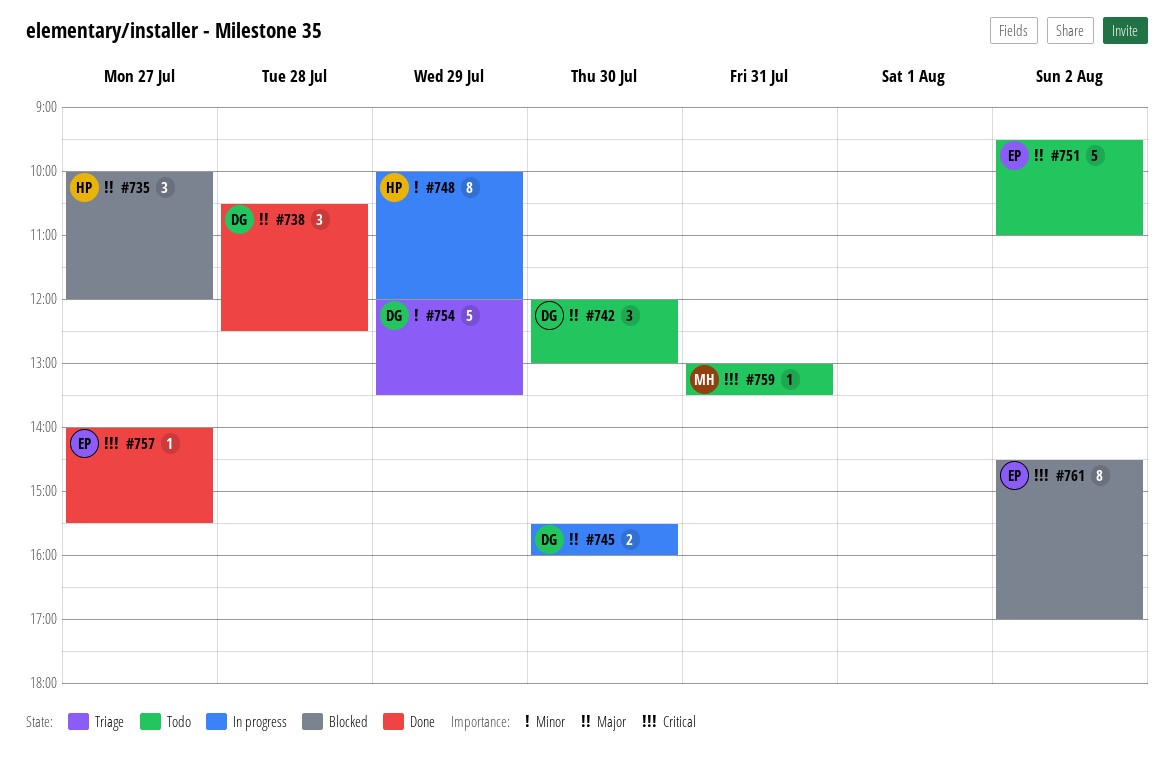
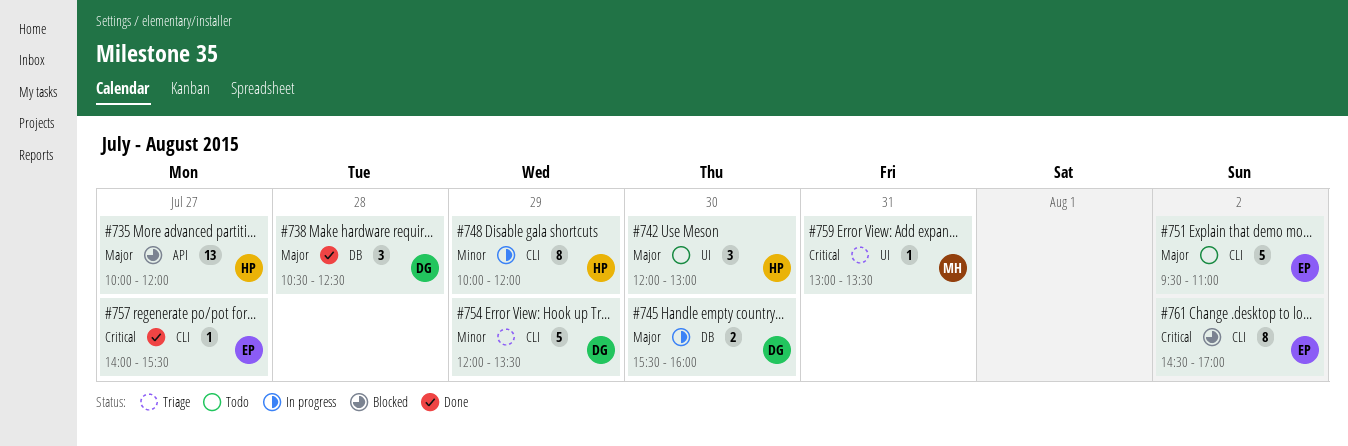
#735, estimate: 3 -> 13
#742, owner: DG -> HP
#759, status: Todo -> Triage

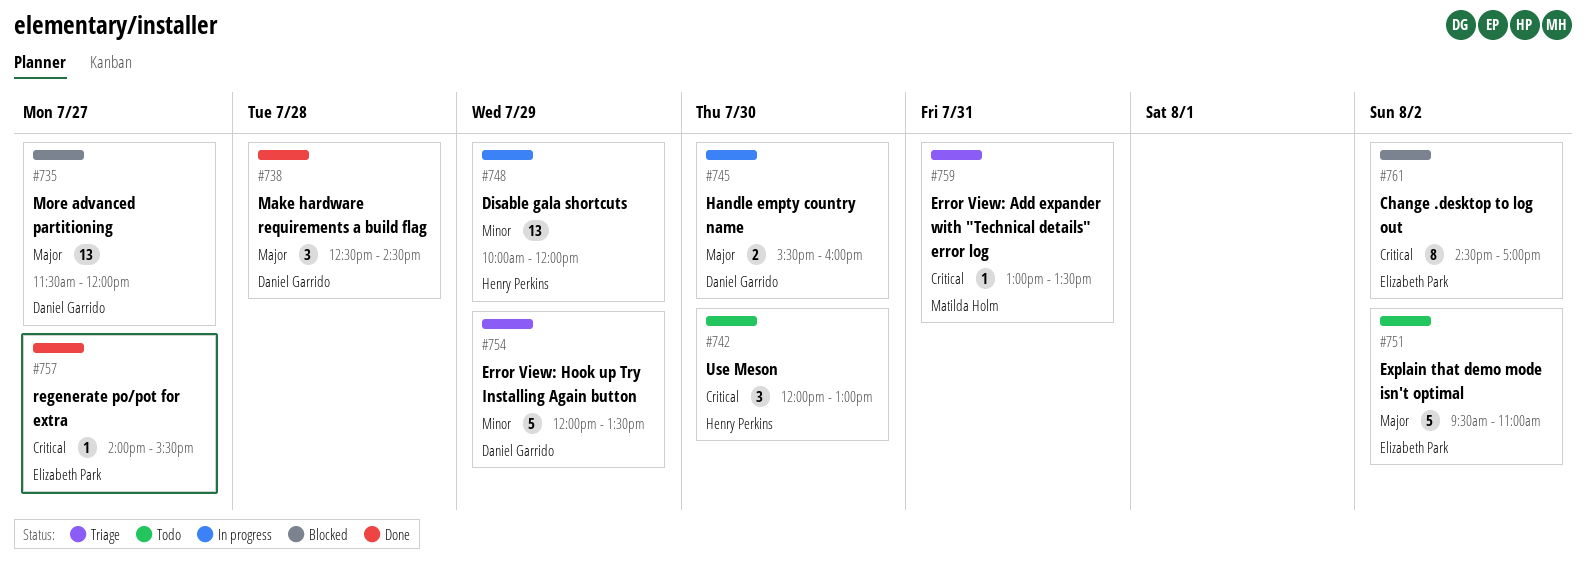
#735, owner: Henry Perkins -> Daniel Garrido
#735, begins: 10:00 -> 11:30
#738, begins: 10:30 -> 12:30
#738, ends: 12:30 -> 14:30
#742, priority: Major -> Critical
#748, estimate: 8 -> 13

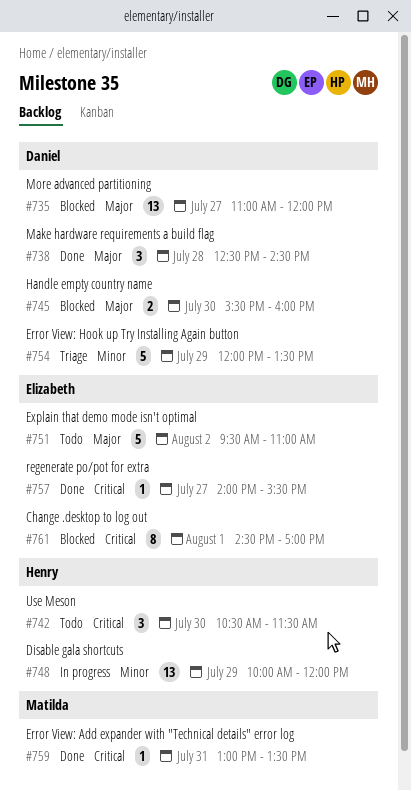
#735, begins: 11:30 -> 11:00
#742, begins: 12:00 -> 10:30
#742, ends: 13:00 -> 11:30
#745, status: In progress -> Blocked
#759, status: Triage -> Done
#761, day: Aug 2 -> Aug 1

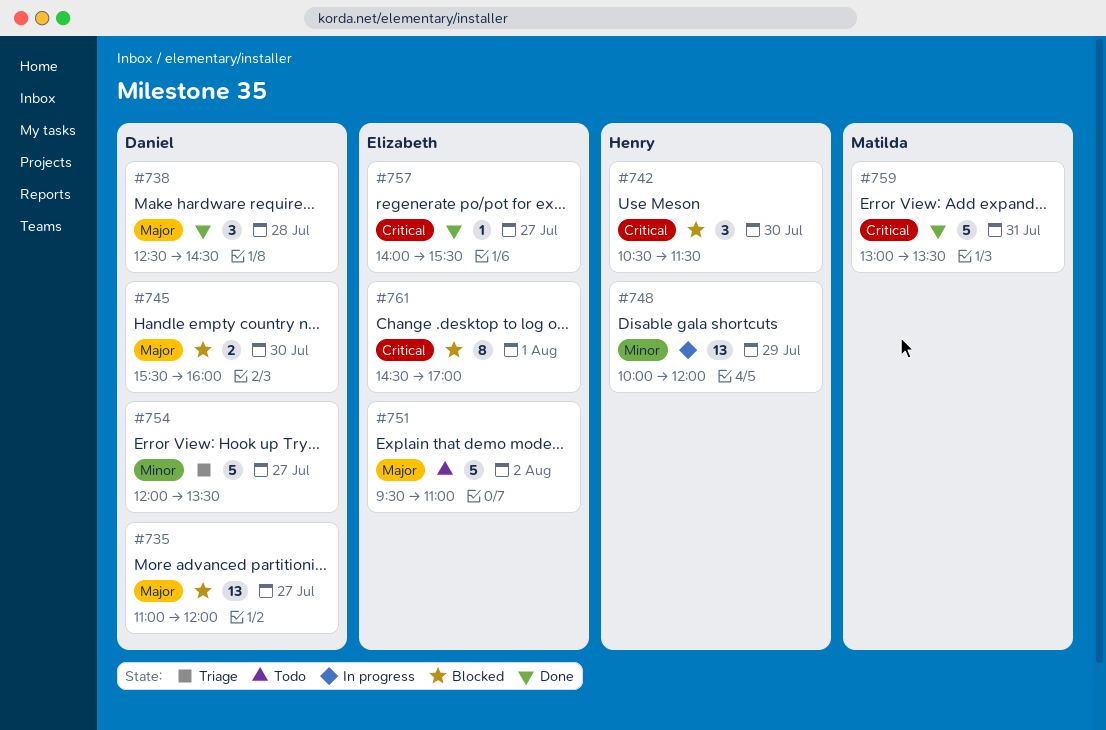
#742, status: Todo -> Blocked
#754, day: Jul 29 -> Jul 27
#759, estimate: 1 -> 5

